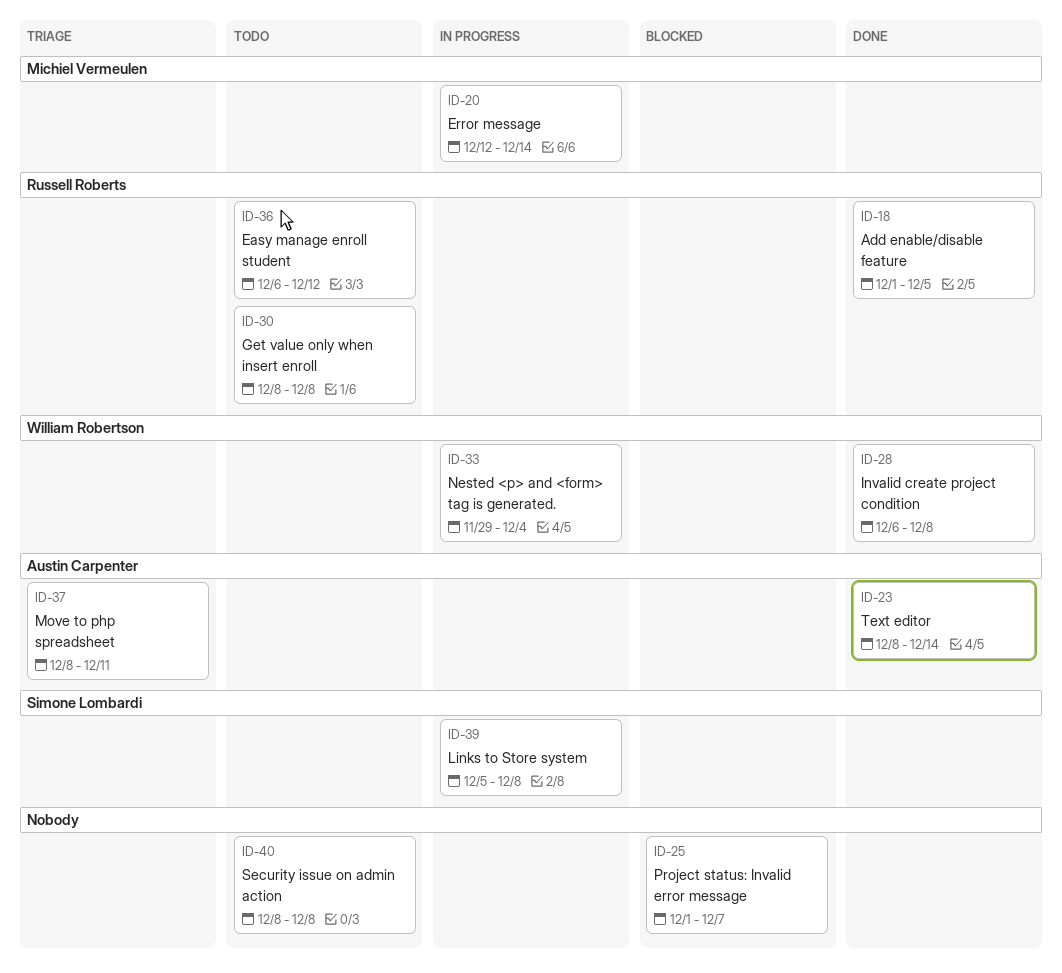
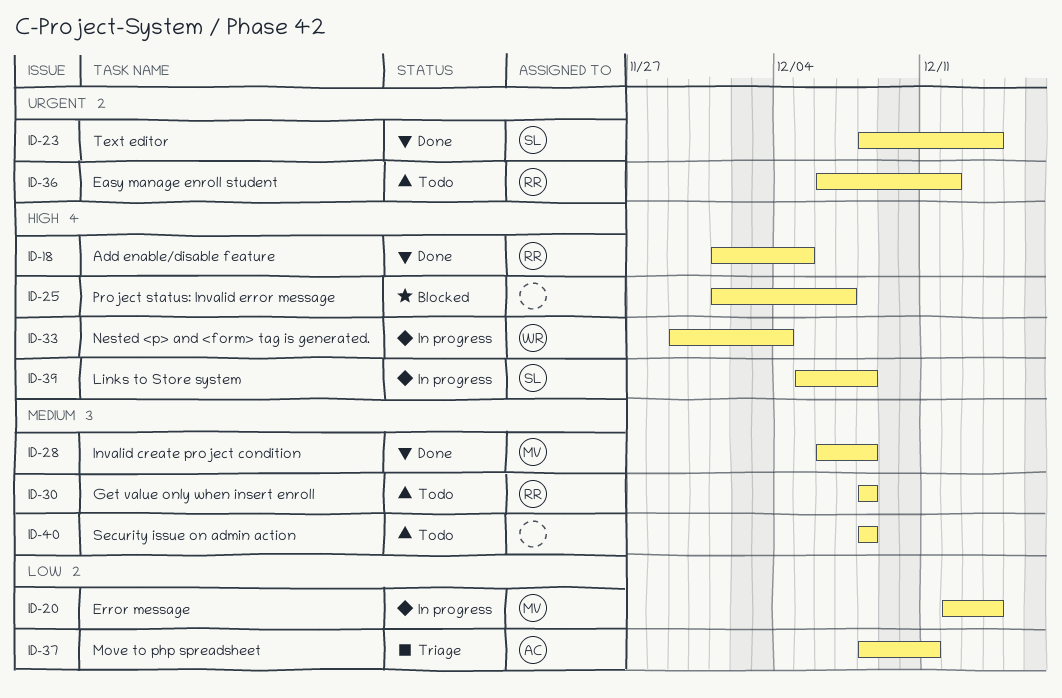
ID-23, owner: Austin Carpenter -> Simone Lombardi
ID-28, owner: William Robertson -> Michiel Vermeulen

